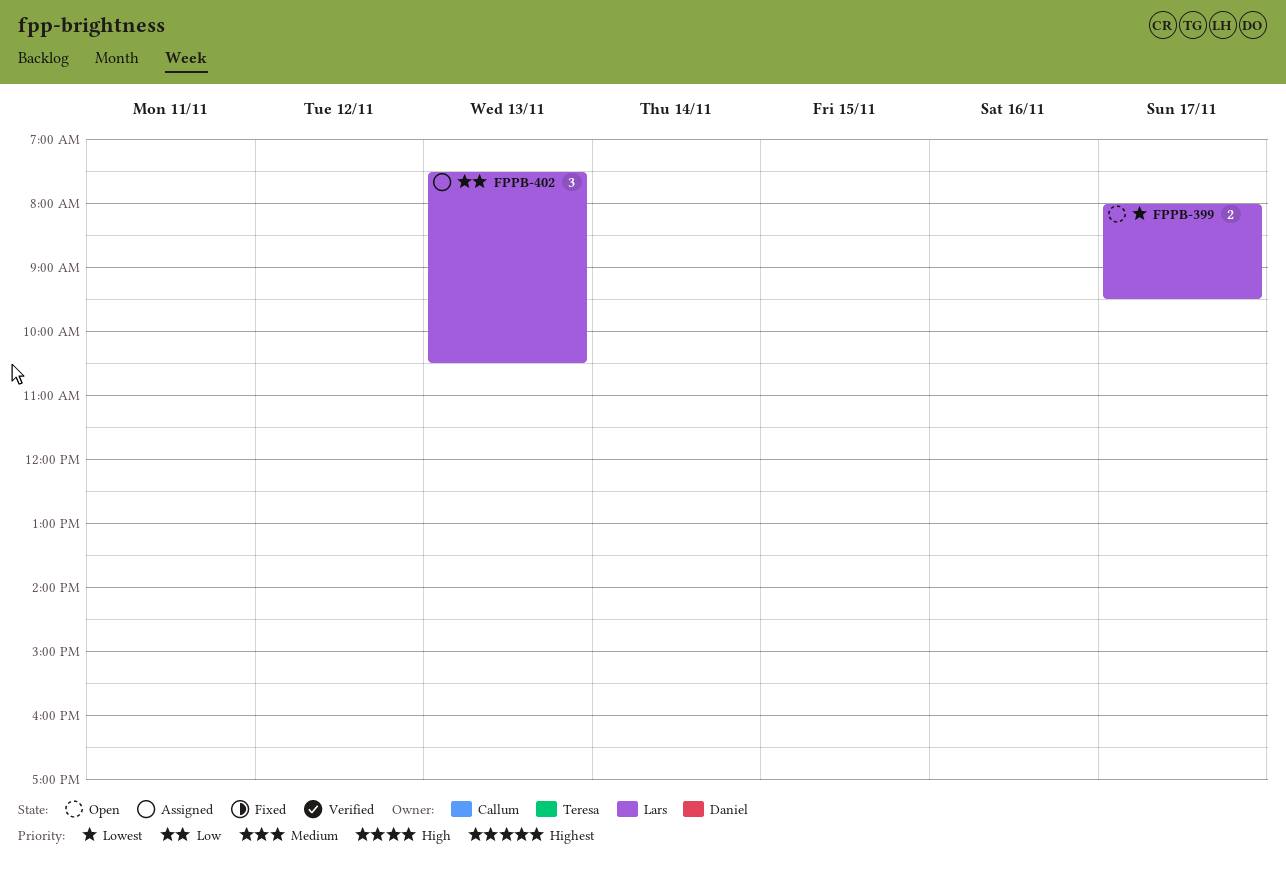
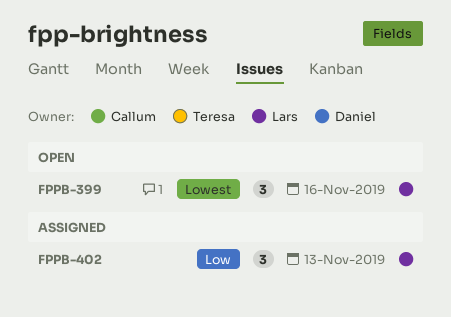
FPPB-399, estimate: 2 -> 3
FPPB-399, day: Nov 17 -> Nov 16

